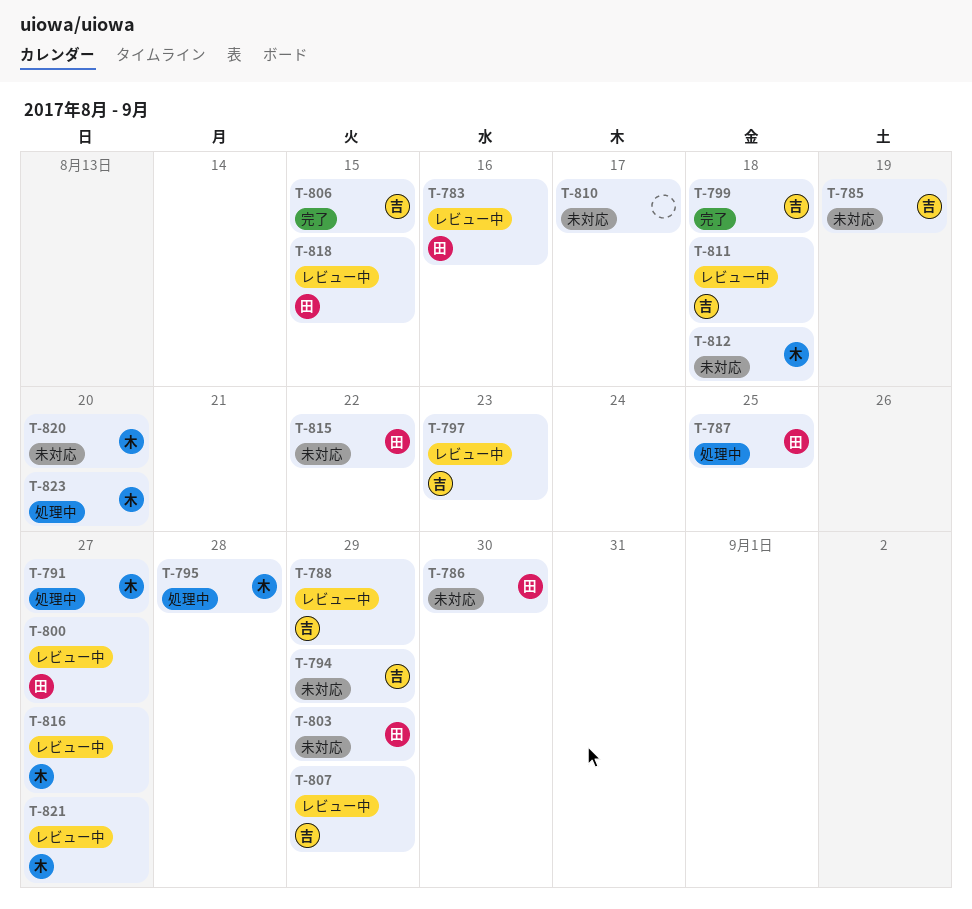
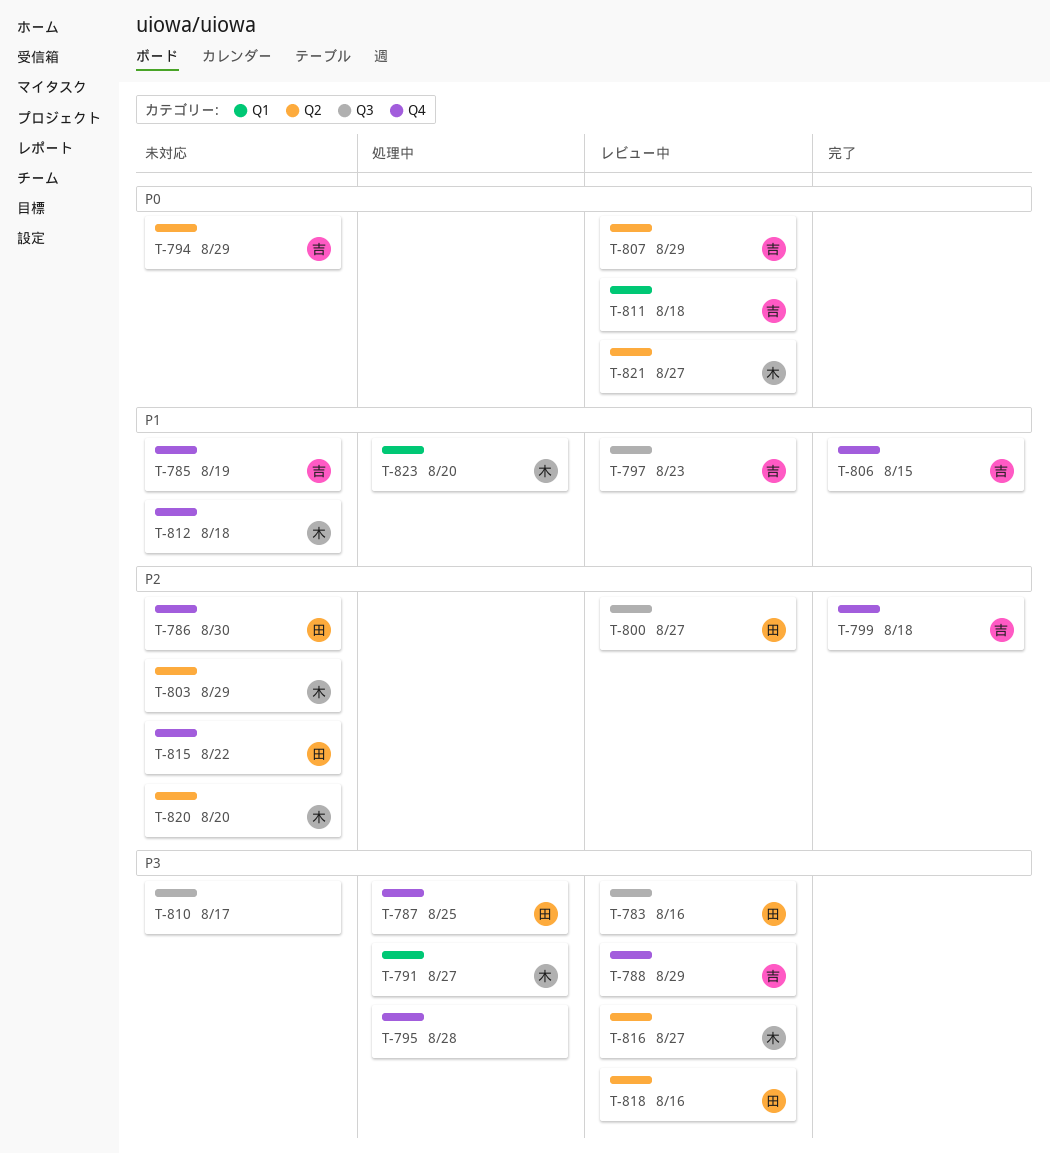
T-795, owner: 木 -> none
T-803, owner: 田 -> 木
T-818, due: Aug 15 -> Aug 16

